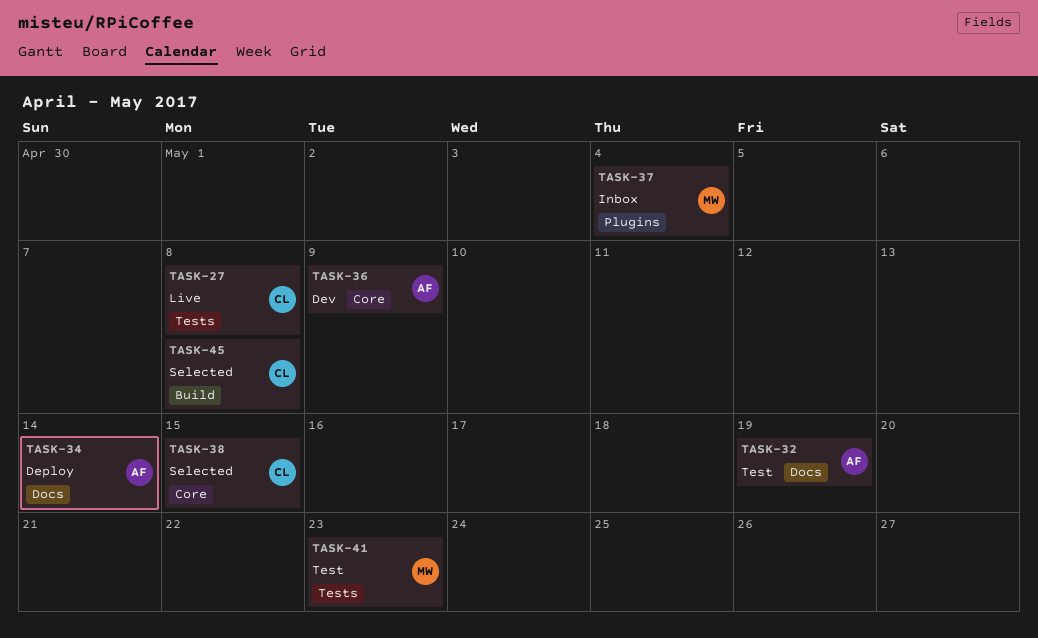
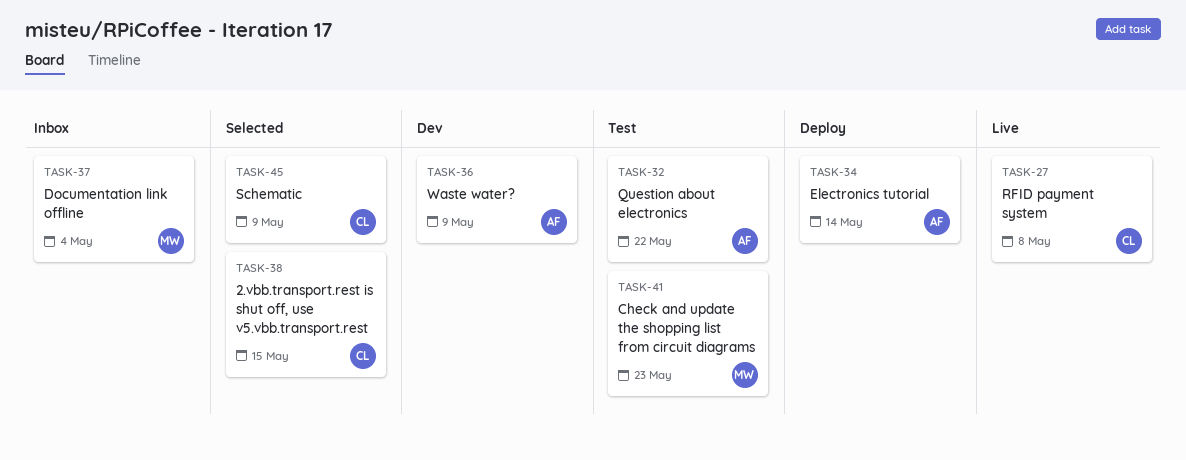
TASK-32, due: May 19 -> May 22
TASK-45, due: May 8 -> May 9

